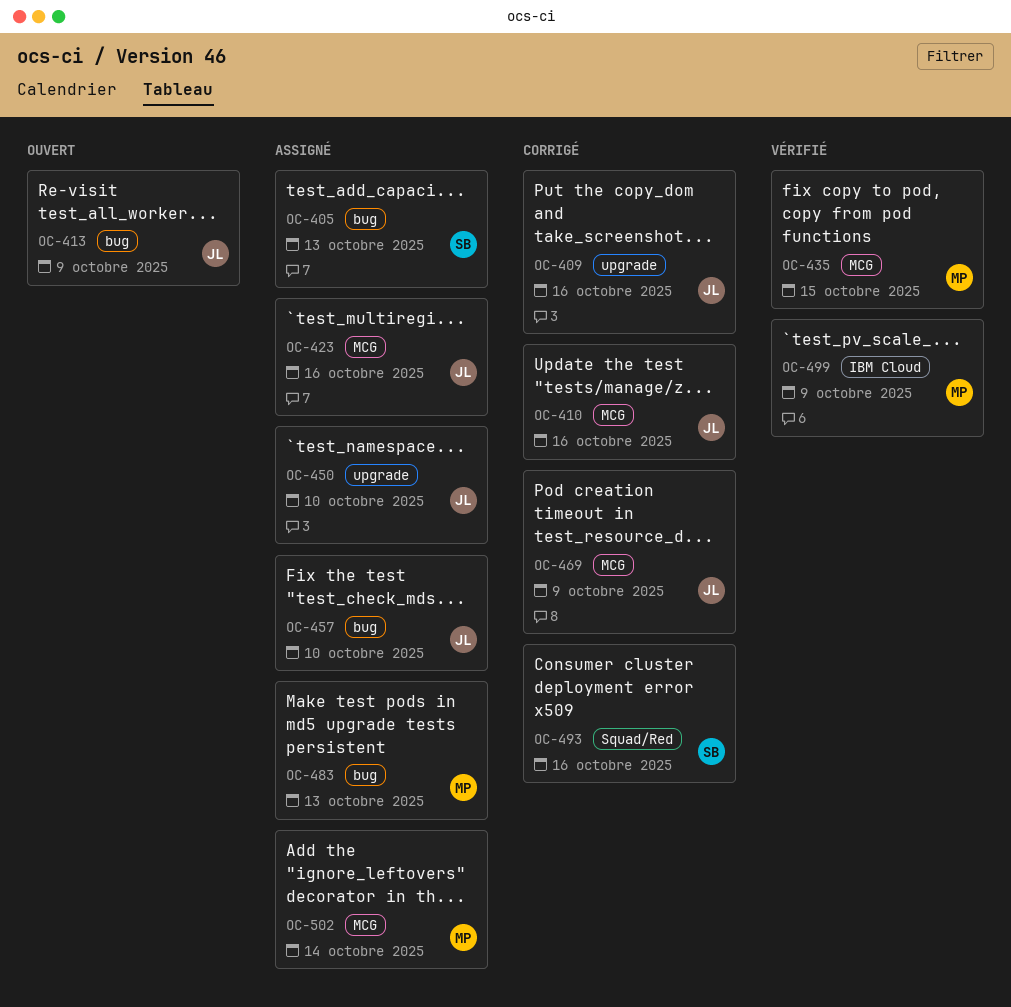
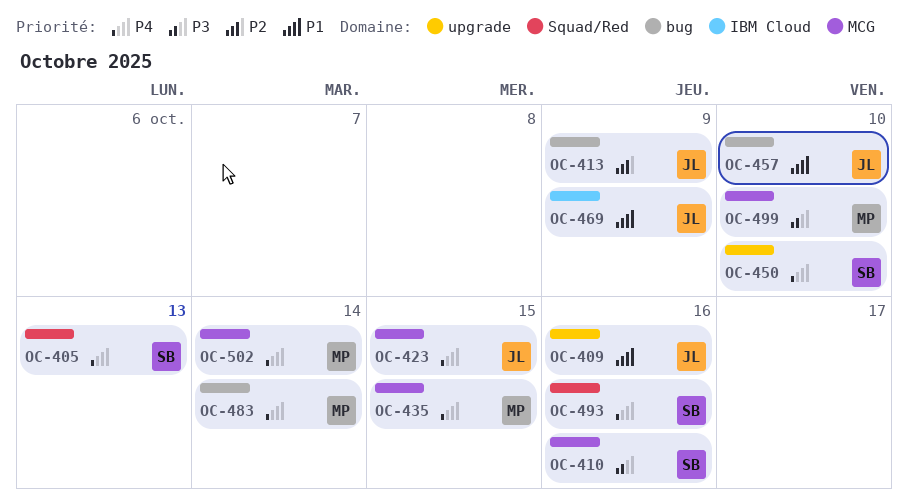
OC-405, label: bug -> Squad/Red
OC-410, owner: JL -> SB
OC-423, due: Oct 16 -> Oct 15
OC-450, owner: JL -> SB
OC-469, label: MCG -> IBM Cloud
OC-483, due: Oct 13 -> Oct 14
OC-499, label: IBM Cloud -> MCG
OC-499, due: Oct 9 -> Oct 10

